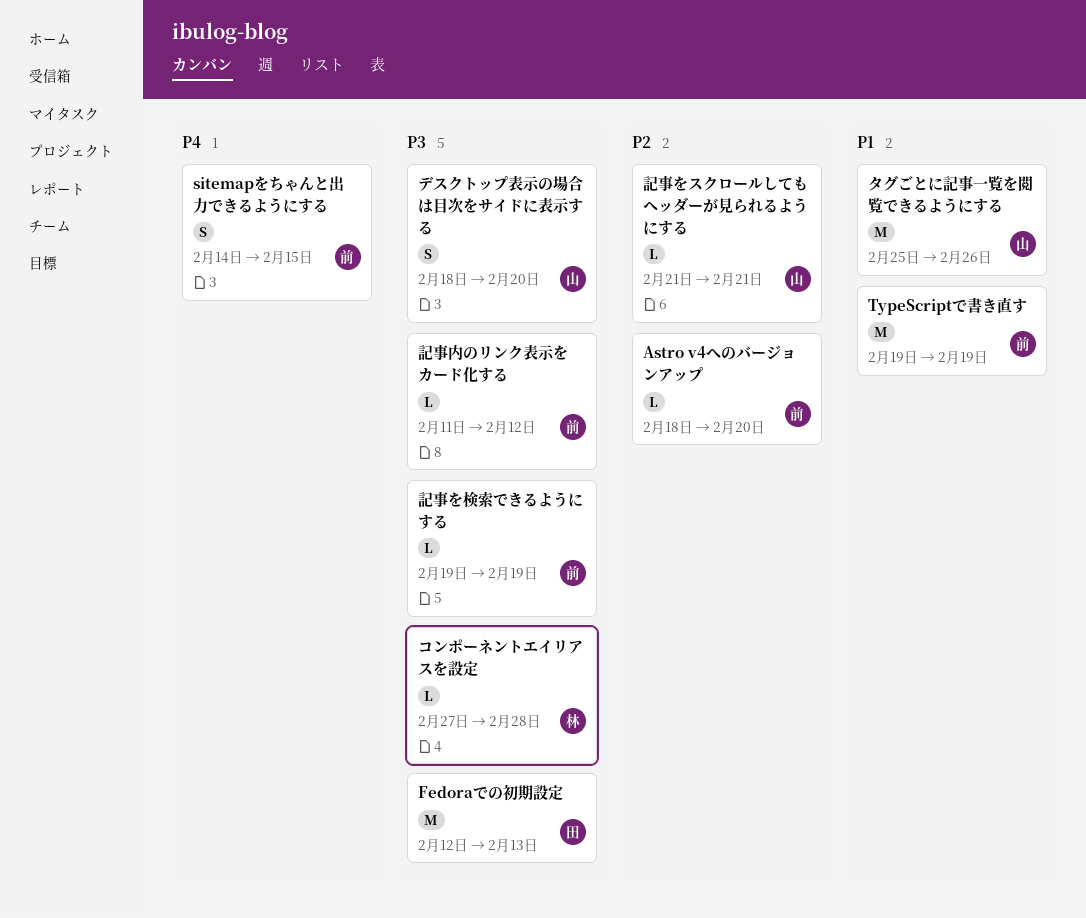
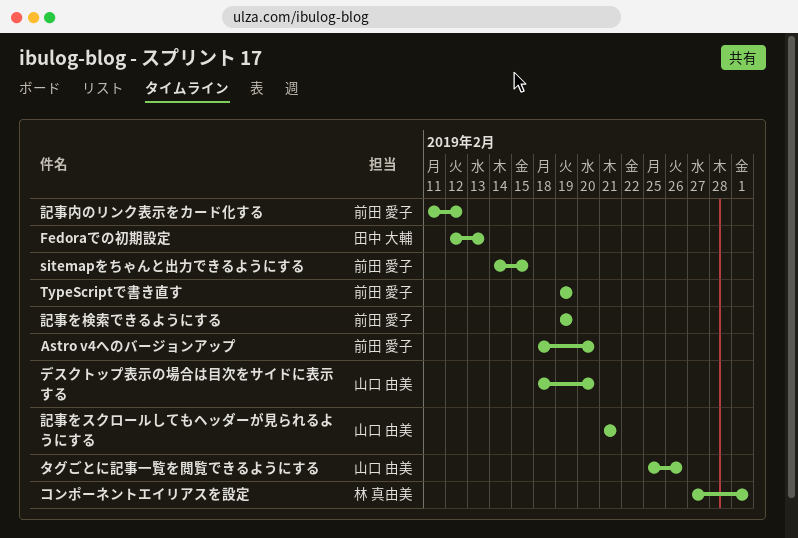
コンポーネントエイリアスを設定, due: Feb 28 -> Mar 1

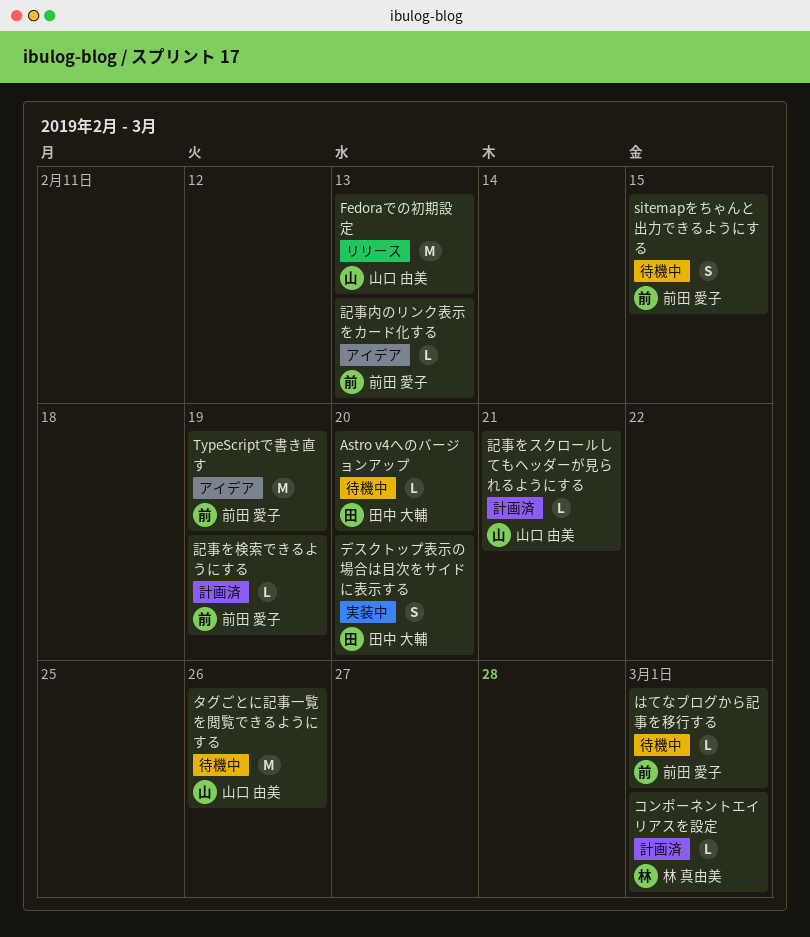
Astro v4へのバージョンアップ, owner: 前田 愛子 -> 田中 大輔
Fedoraでの初期設定, owner: 田中 大輔 -> 山口 由美
はてなブログから記事を移行する: none -> present
デスクトップ表示の場合は目次をサイドに表示する, owner: 山口 由美 -> 田中 大輔
記事内のリンク表示をカード化する, due: Feb 12 -> Feb 13

